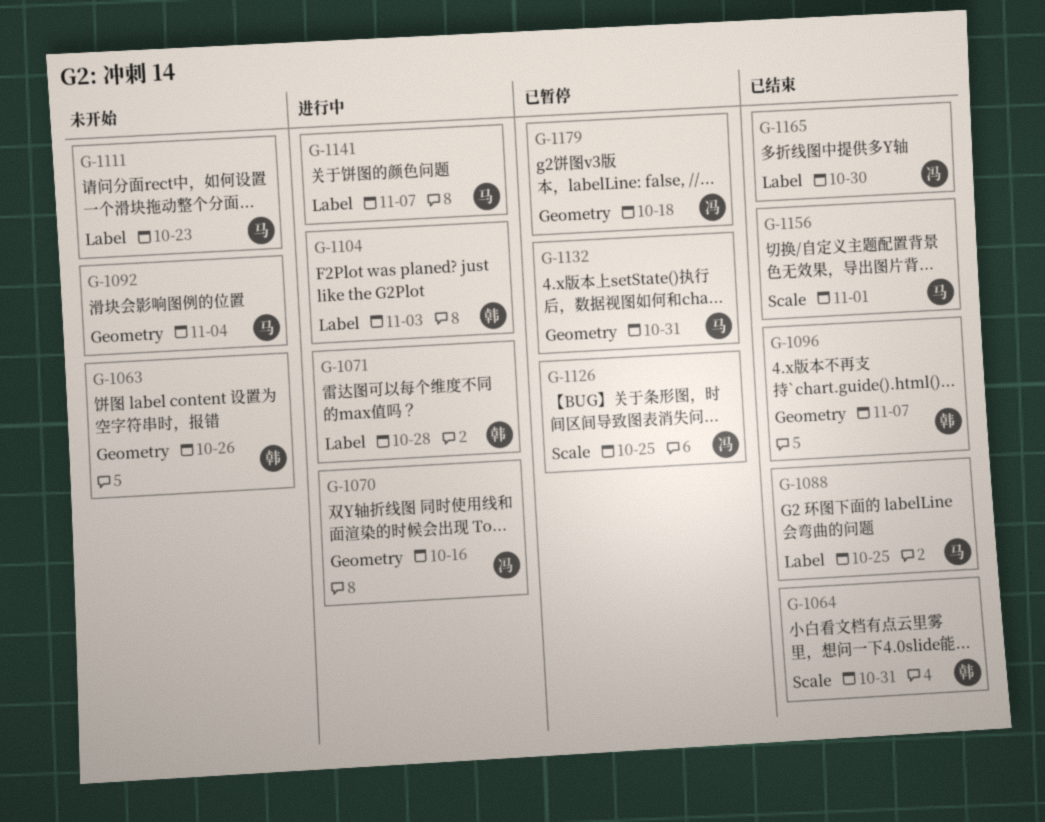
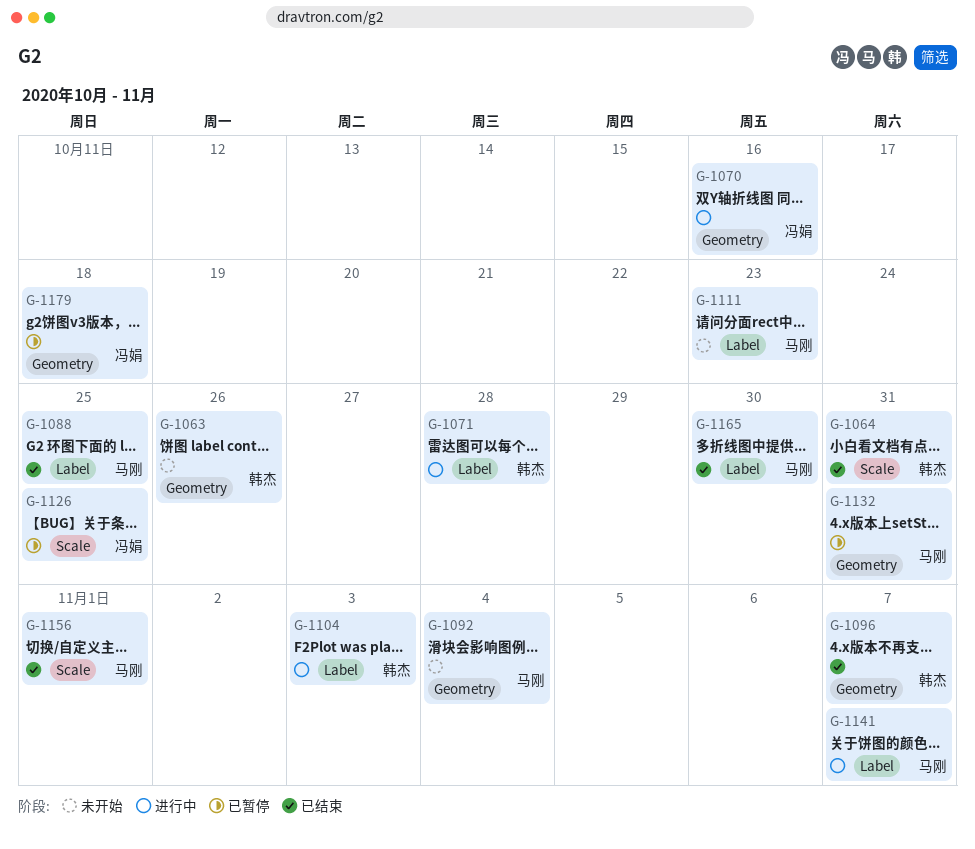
G-1165, owner: 冯娟 -> 马刚

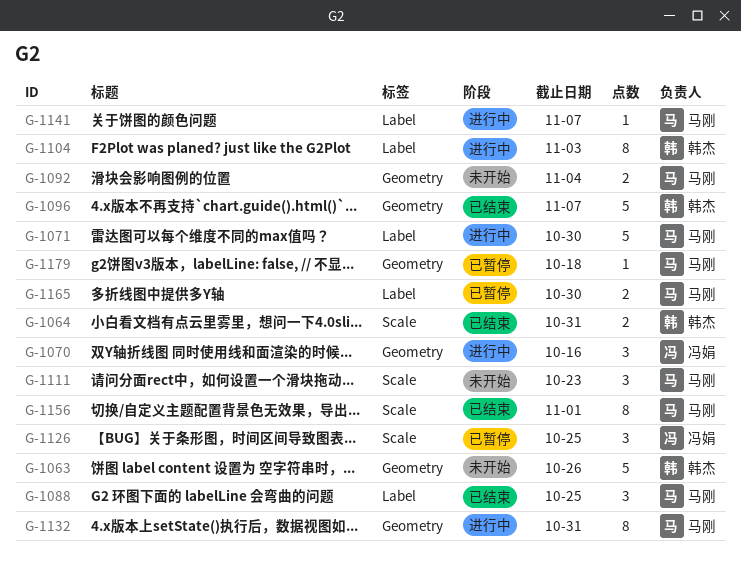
G-1071, owner: 韩杰 -> 马刚
G-1071, due: Oct 28 -> Oct 30
G-1111, label: Label -> Scale
G-1132, status: 已暂停 -> 进行中
G-1165, status: 已结束 -> 已暂停
G-1179, owner: 冯娟 -> 马刚

